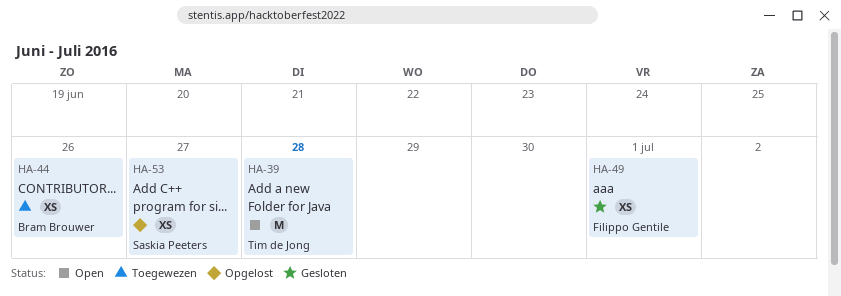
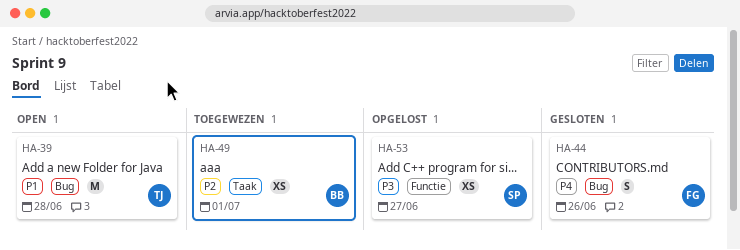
HA-44, status: Toegewezen -> Gesloten
HA-44, owner: Bram Brouwer -> Filippo Gentile
HA-44, estimate: XS -> S
HA-49, status: Gesloten -> Toegewezen
HA-49, owner: Filippo Gentile -> Bram Brouwer

